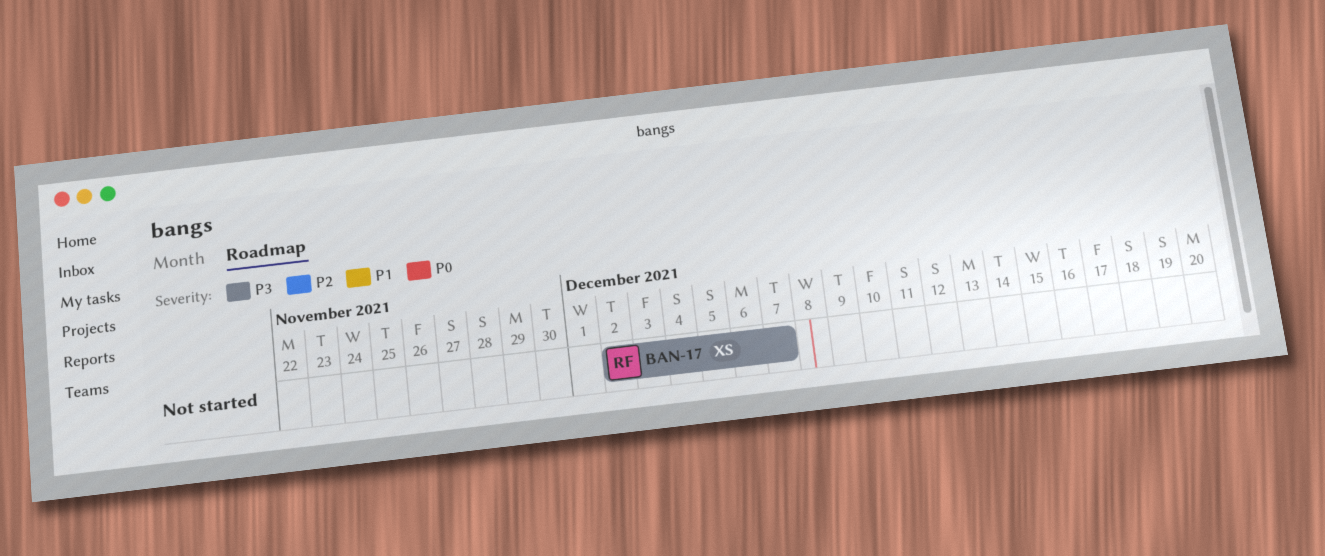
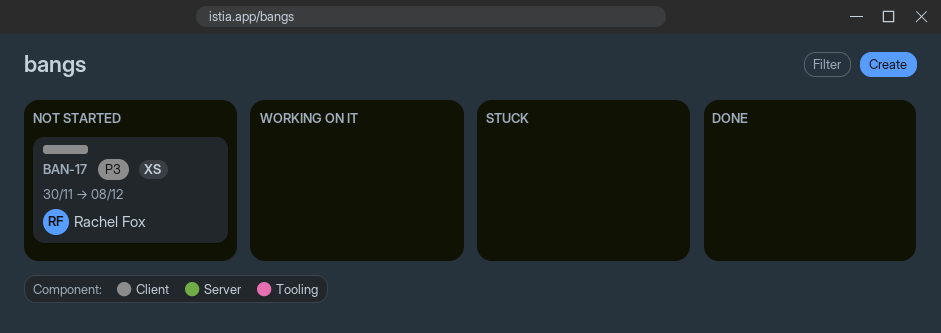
BAN-17, start: Dec 2 -> Nov 30
BAN-17, due: Dec 7 -> Dec 8

